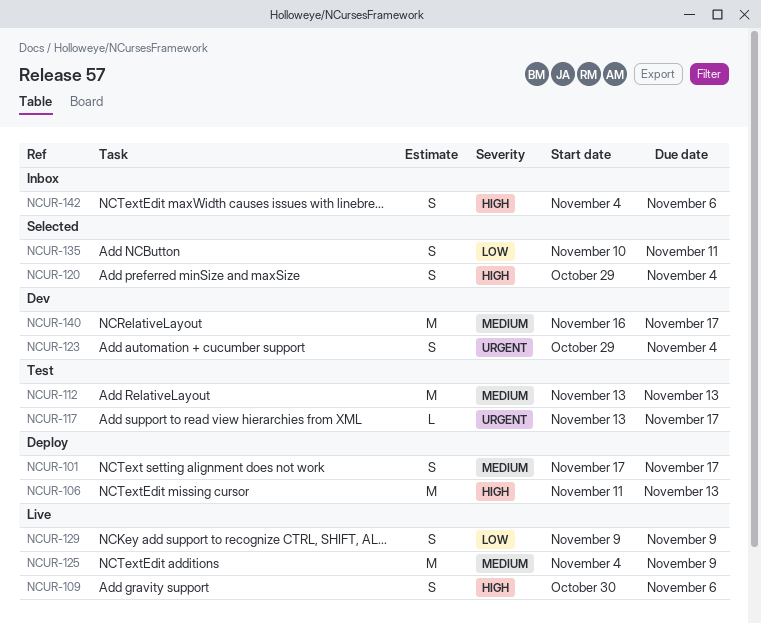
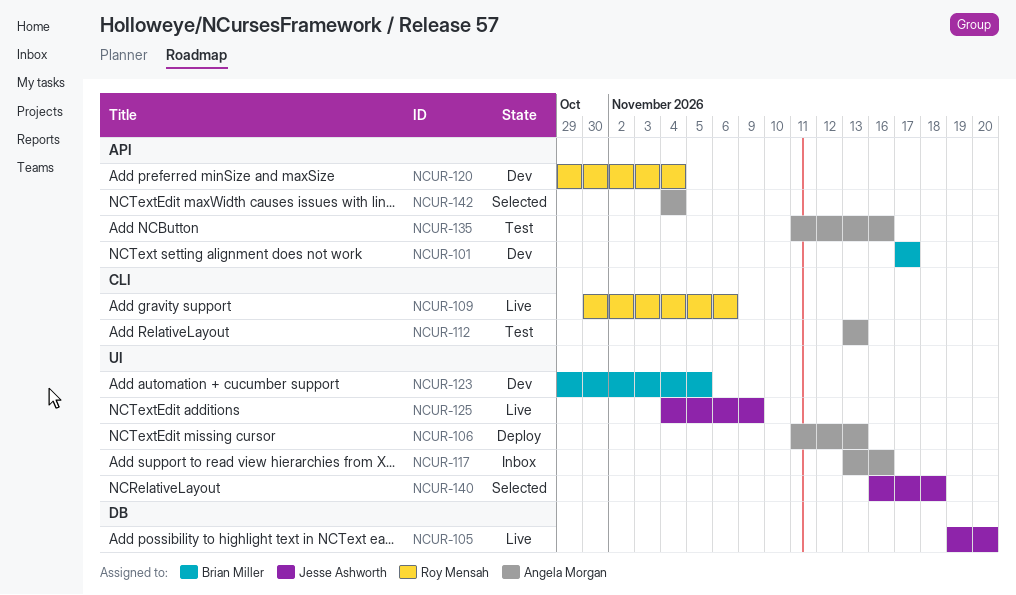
NCUR-101, status: Deploy -> Dev
NCUR-105: none -> present
NCUR-117, status: Test -> Inbox
NCUR-117, due: Nov 17 -> Nov 16
NCUR-120, status: Selected -> Dev
NCUR-123, due: Nov 4 -> Nov 5
NCUR-129: present -> none
NCUR-135, status: Selected -> Test
NCUR-135, start: Nov 10 -> Nov 11
NCUR-135, due: Nov 11 -> Nov 16
NCUR-140, status: Dev -> Selected
NCUR-140, due: Nov 17 -> Nov 18
NCUR-142, status: Inbox -> Selected
NCUR-142, due: Nov 6 -> Nov 4

